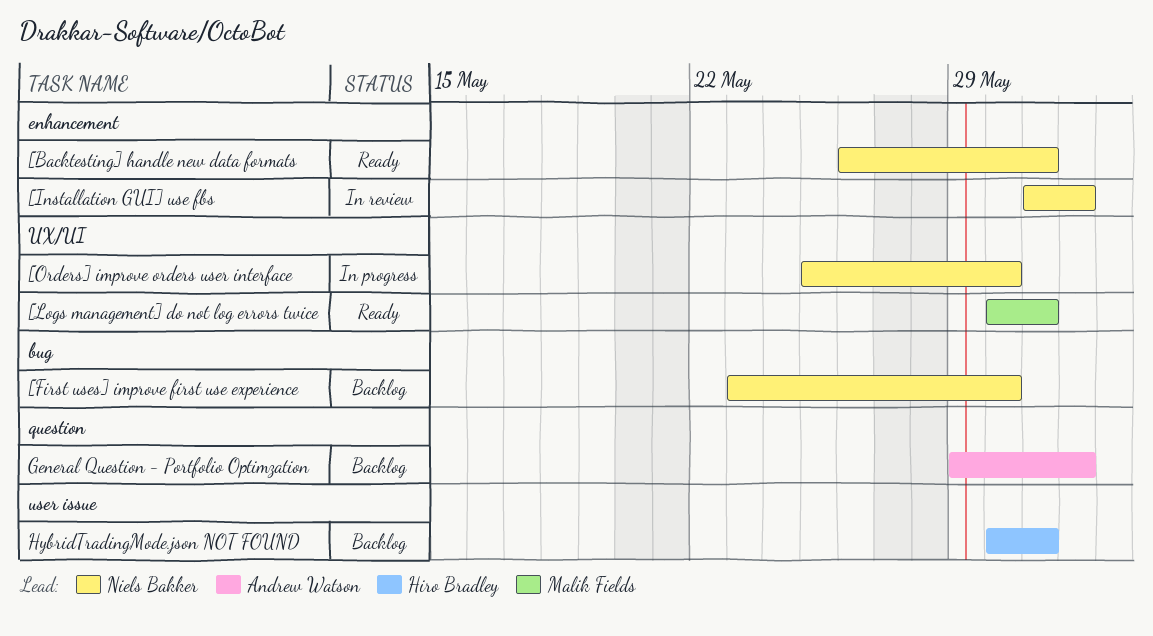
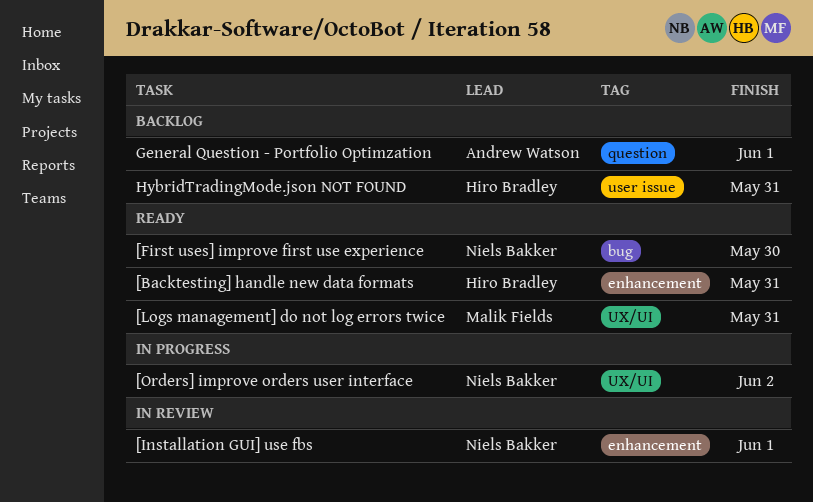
[Backtesting] handle new data formats, owner: Niels Bakker -> Hiro Bradley
[First uses] improve first use experience, status: Backlog -> Ready
[Orders] improve orders user interface, due: May 30 -> Jun 2

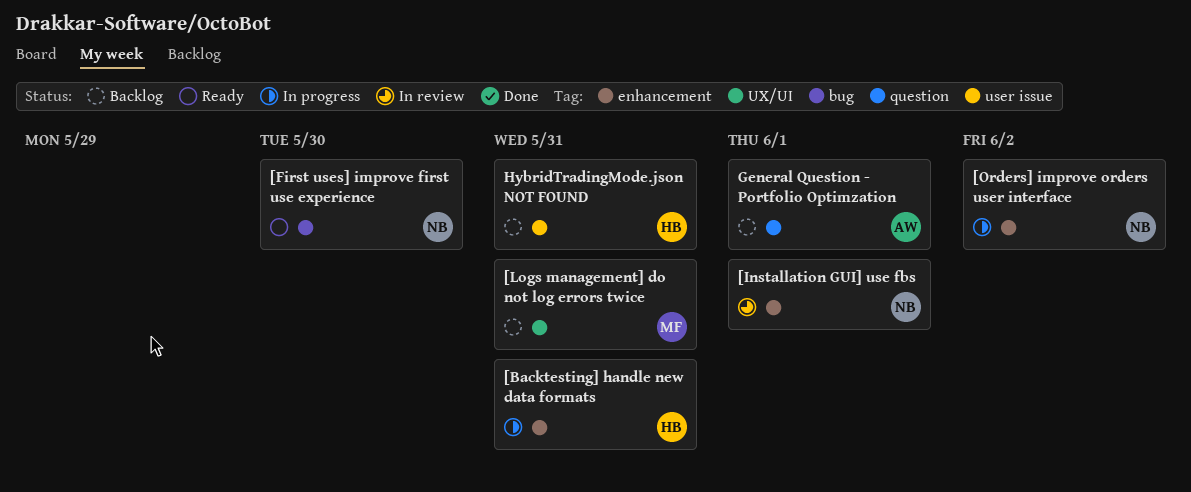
[Backtesting] handle new data formats, status: Ready -> In progress
[Logs management] do not log errors twice, status: Ready -> Backlog
[Orders] improve orders user interface, label: UX/UI -> enhancement

